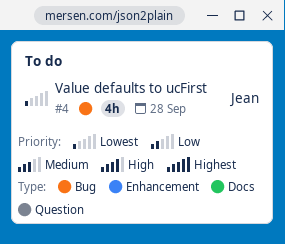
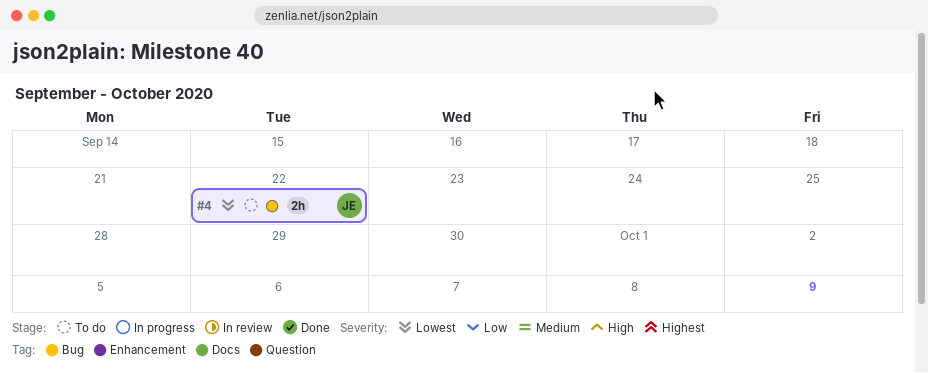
#4, estimate: 4h -> 2h
#4, due: Sep 28 -> Sep 22

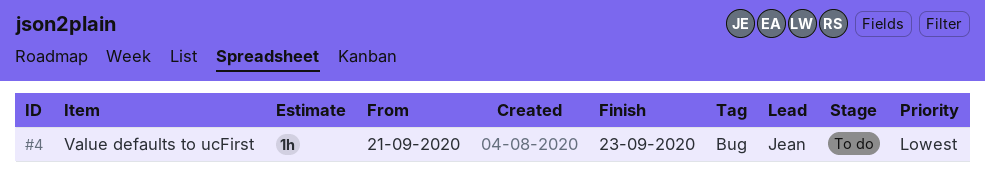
#4, estimate: 2h -> 1h
#4, due: Sep 22 -> Sep 23

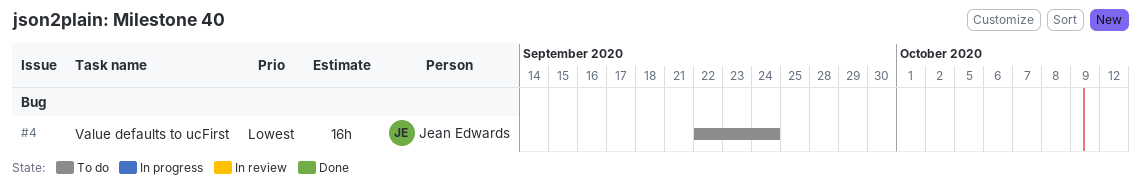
#4, estimate: 1h -> 16h
#4, start: Sep 21 -> Sep 22
#4, due: Sep 23 -> Sep 24

